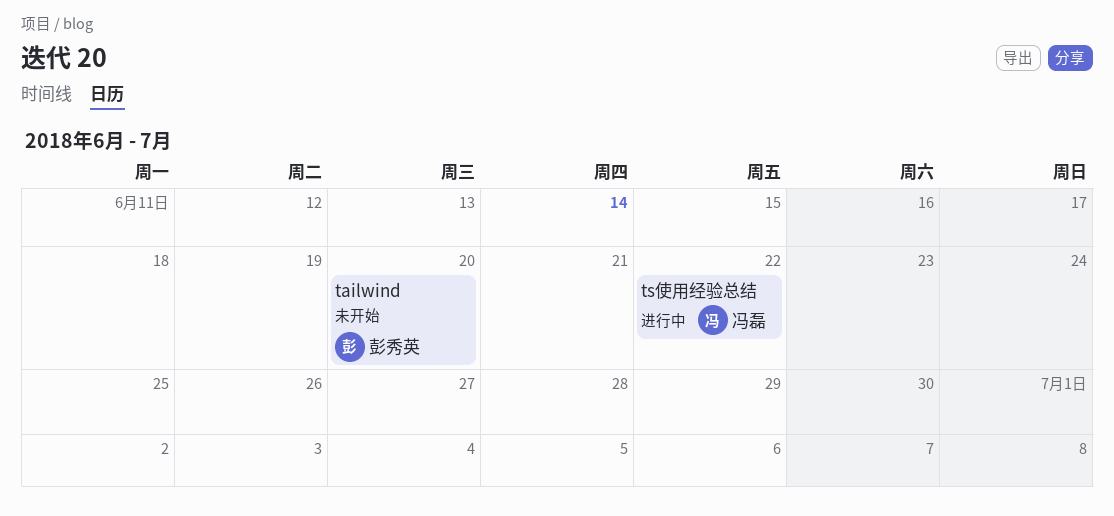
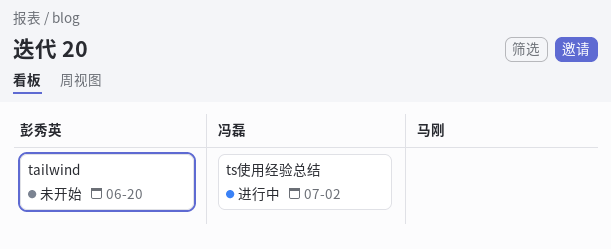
ts使用经验总结, due: Jun 22 -> Jul 2

